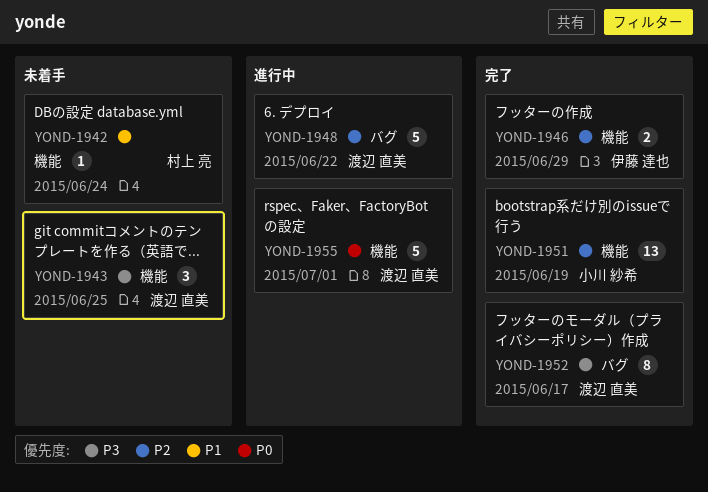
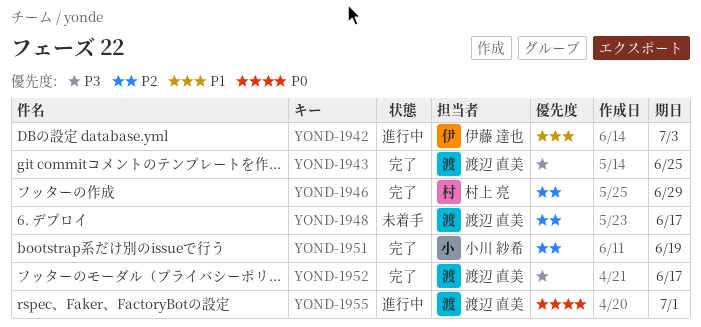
YOND-1942, status: 未着手 -> 進行中
YOND-1942, owner: 村上 亮 -> 伊藤 達也
YOND-1942, due: Jun 24 -> Jul 3
YOND-1943, status: 未着手 -> 完了
YOND-1946, owner: 伊藤 達也 -> 村上 亮
YOND-1948, status: 進行中 -> 未着手
YOND-1948, due: Jun 22 -> Jun 17

